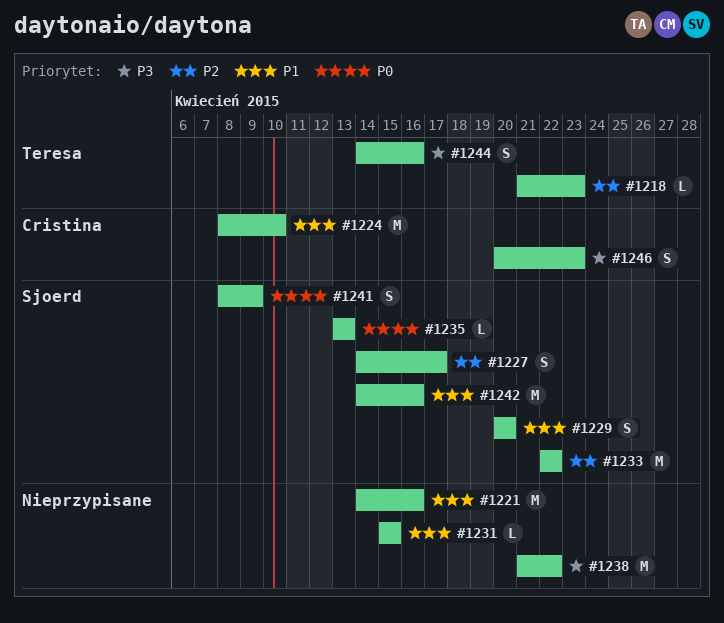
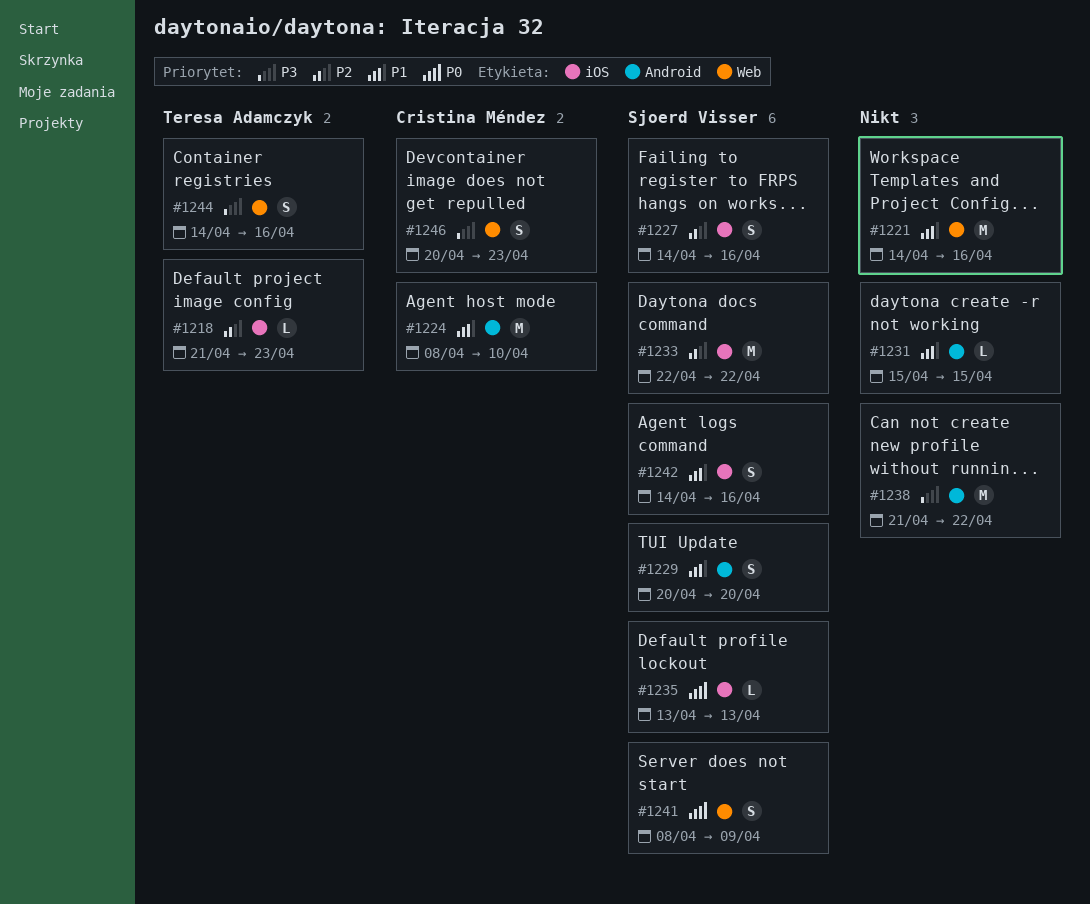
#1227, due: Apr 17 -> Apr 16
#1242, estimate: M -> S

